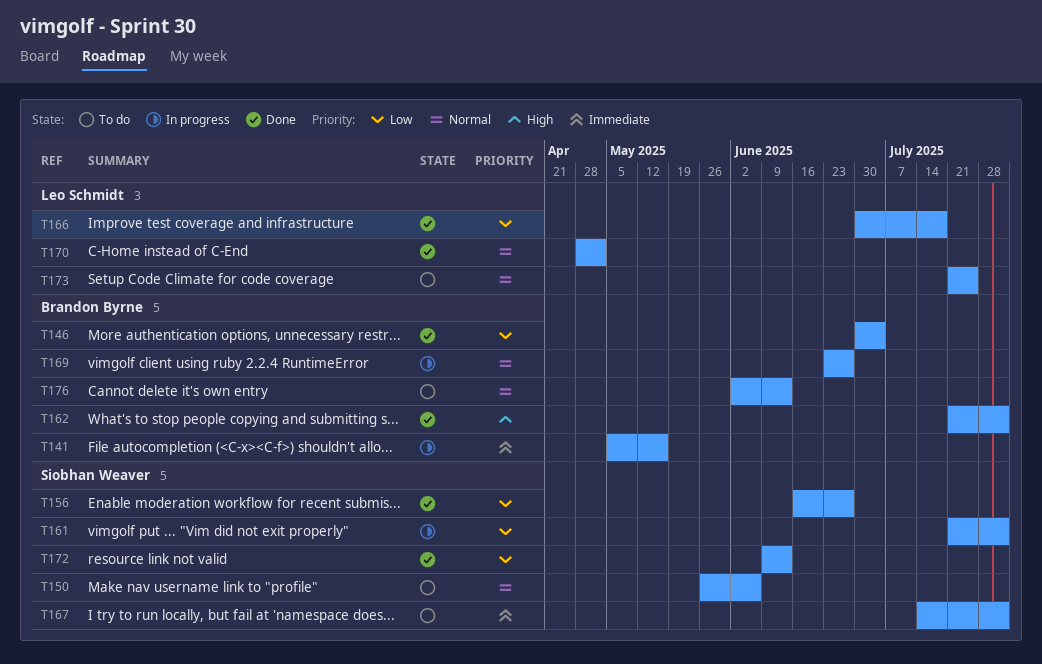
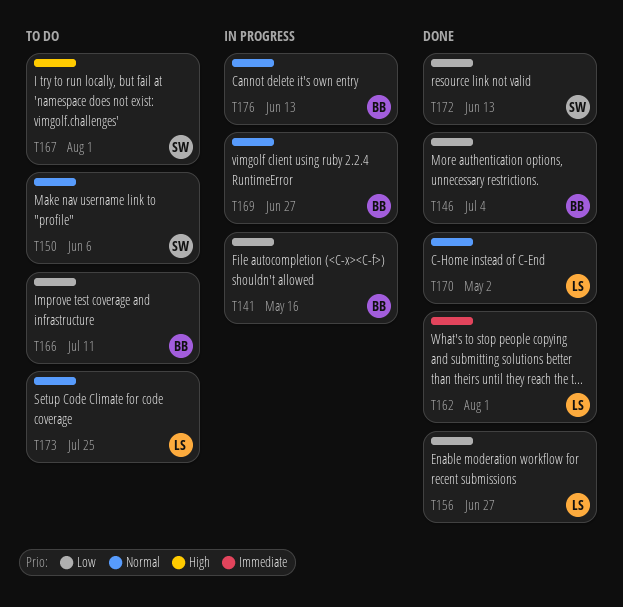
T141, priority: Immediate -> Low
T156, owner: Siobhan Weaver -> Leo Schmidt
T161: present -> none
T162, owner: Brandon Byrne -> Leo Schmidt
T162, priority: High -> Immediate
T166, status: Done -> To do
T166, owner: Leo Schmidt -> Brandon Byrne
T166, due: Jul 18 -> Jul 11
T167, priority: Immediate -> High
T176, status: To do -> In progress

